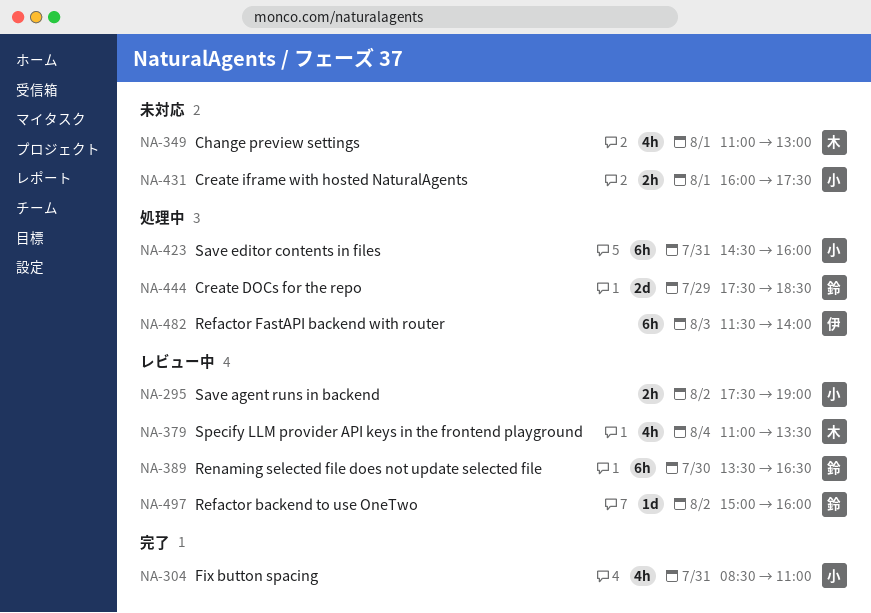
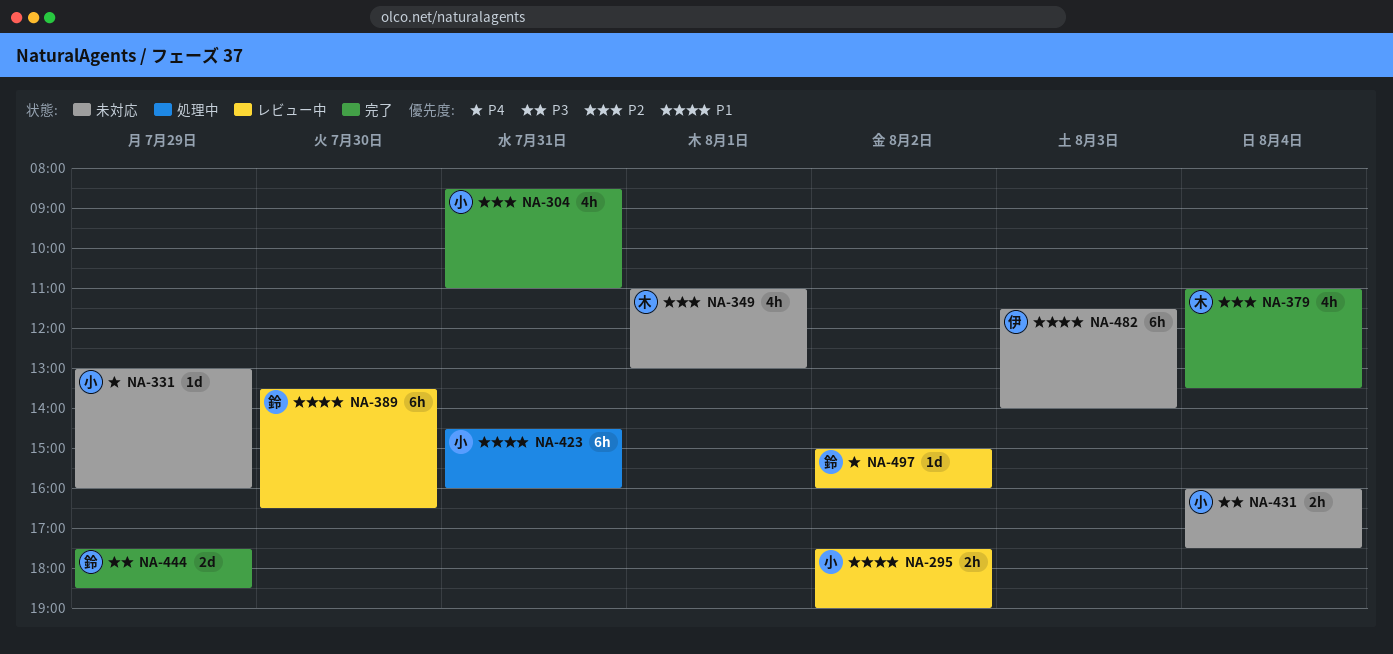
NA-331: none -> present
NA-379, status: レビュー中 -> 完了
NA-431, day: Aug 1 -> Aug 4
NA-444, status: 処理中 -> 完了
NA-482, status: 処理中 -> 未対応

